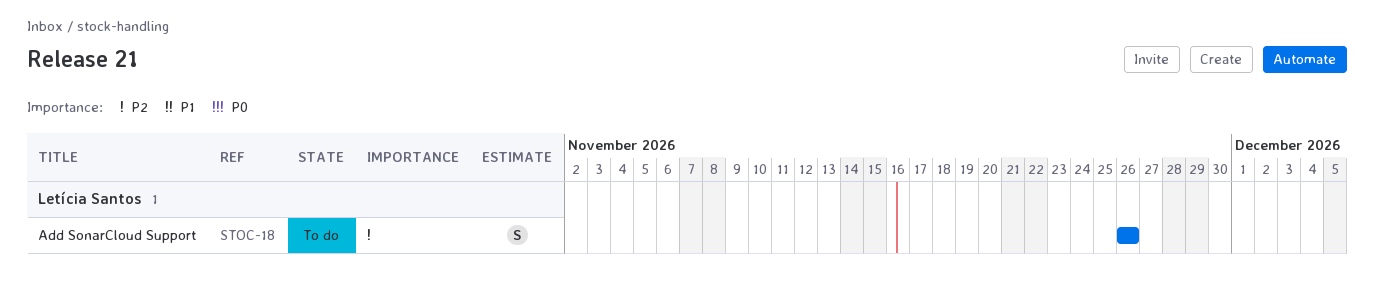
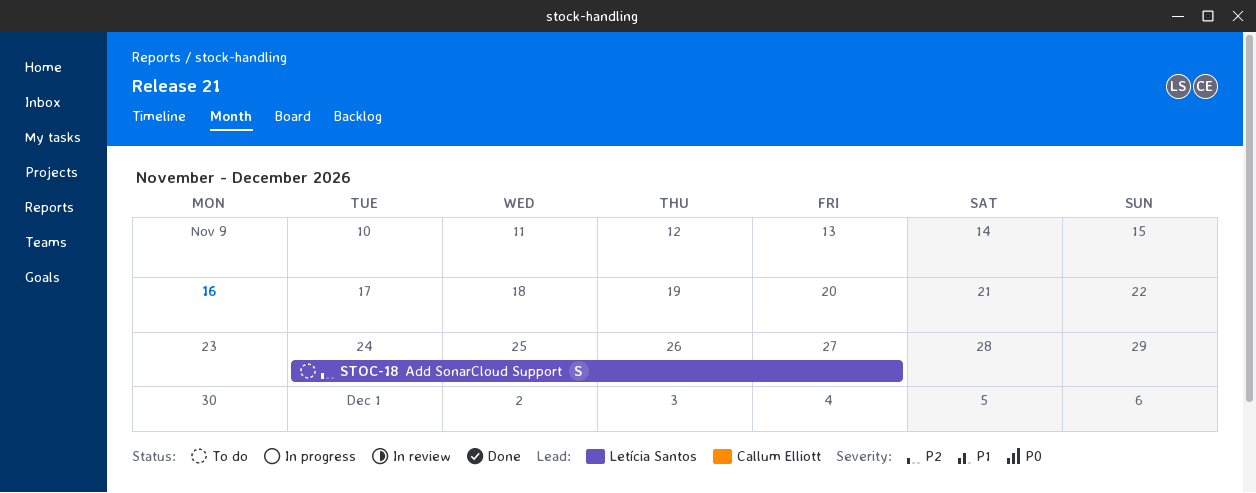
STOC-18, start: Nov 26 -> Nov 24
STOC-18, due: Nov 26 -> Nov 27

